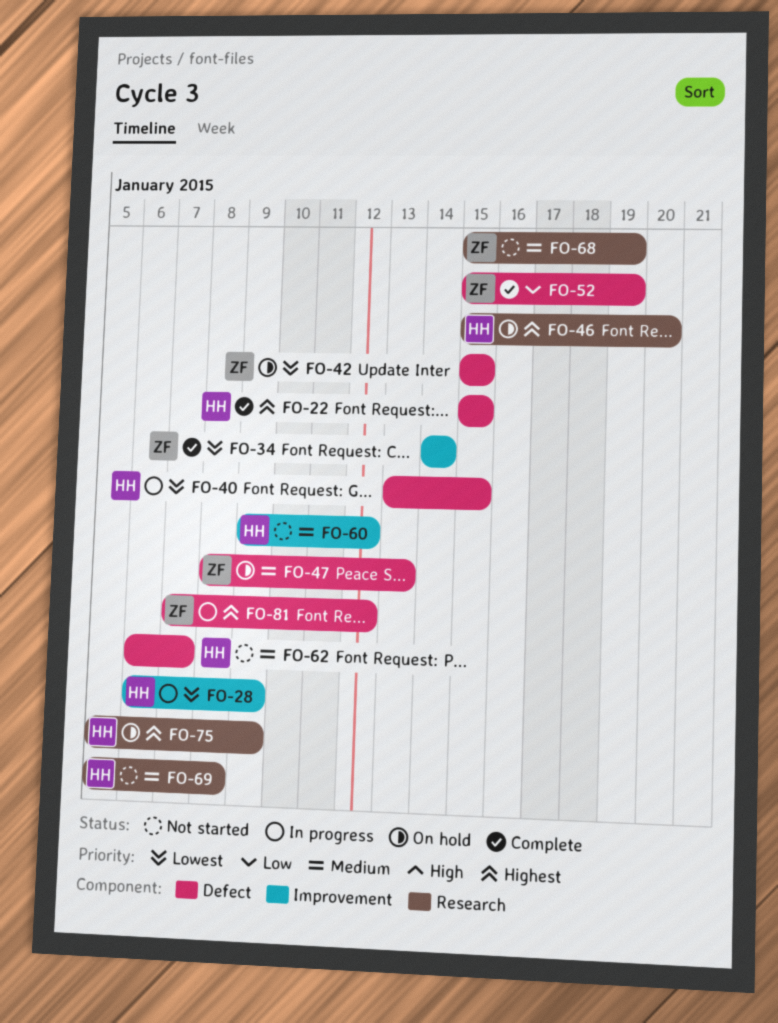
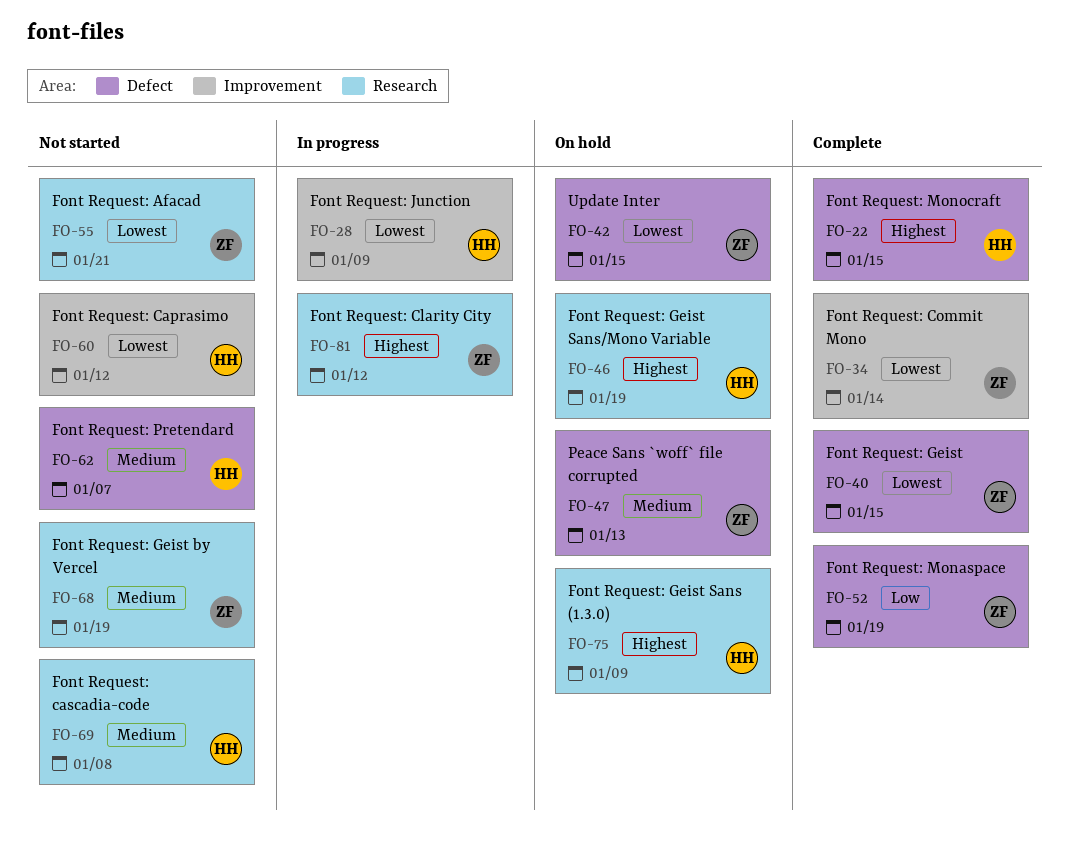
FO-40, status: In progress -> Complete
FO-40, owner: HH -> ZF
FO-46, due: Jan 20 -> Jan 19
FO-55: none -> present
FO-60, priority: Medium -> Lowest
FO-81, label: Defect -> Research

